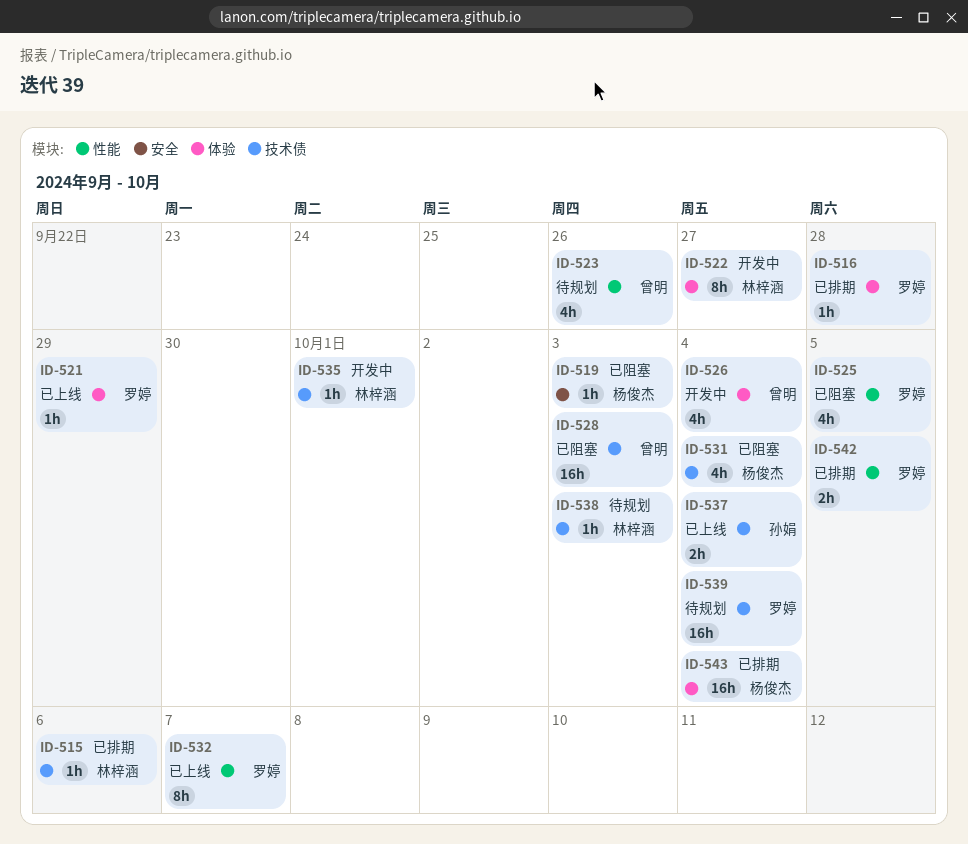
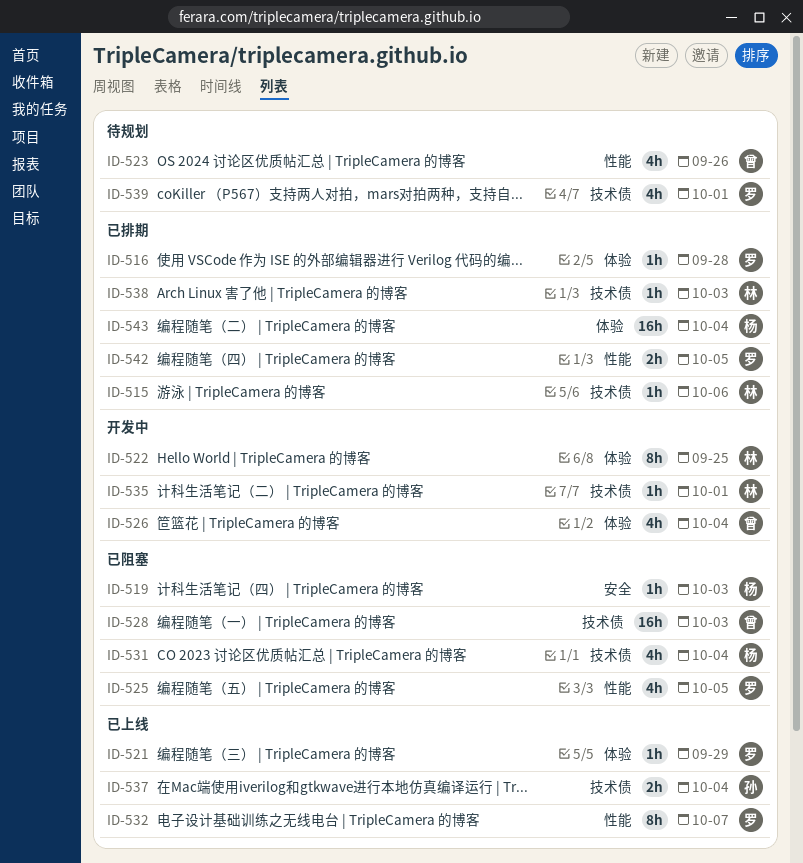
ID-522, due: Sep 27 -> Sep 25
ID-538, status: 待规划 -> 已排期
ID-539, estimate: 16h -> 4h
ID-539, due: Oct 4 -> Oct 1

